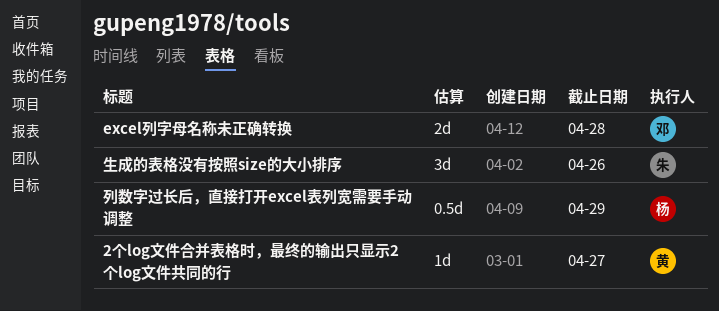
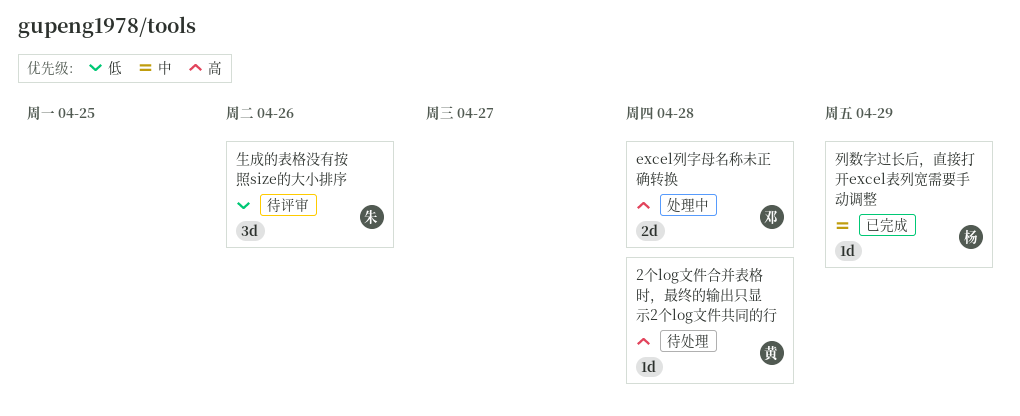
2个log文件合并表格时，最终的输出只显示2个log文件共同的行, due: Apr 27 -> Apr 28
列数字过长后，直接打开excel表列宽需要手动调整, estimate: 0.5d -> 1d

